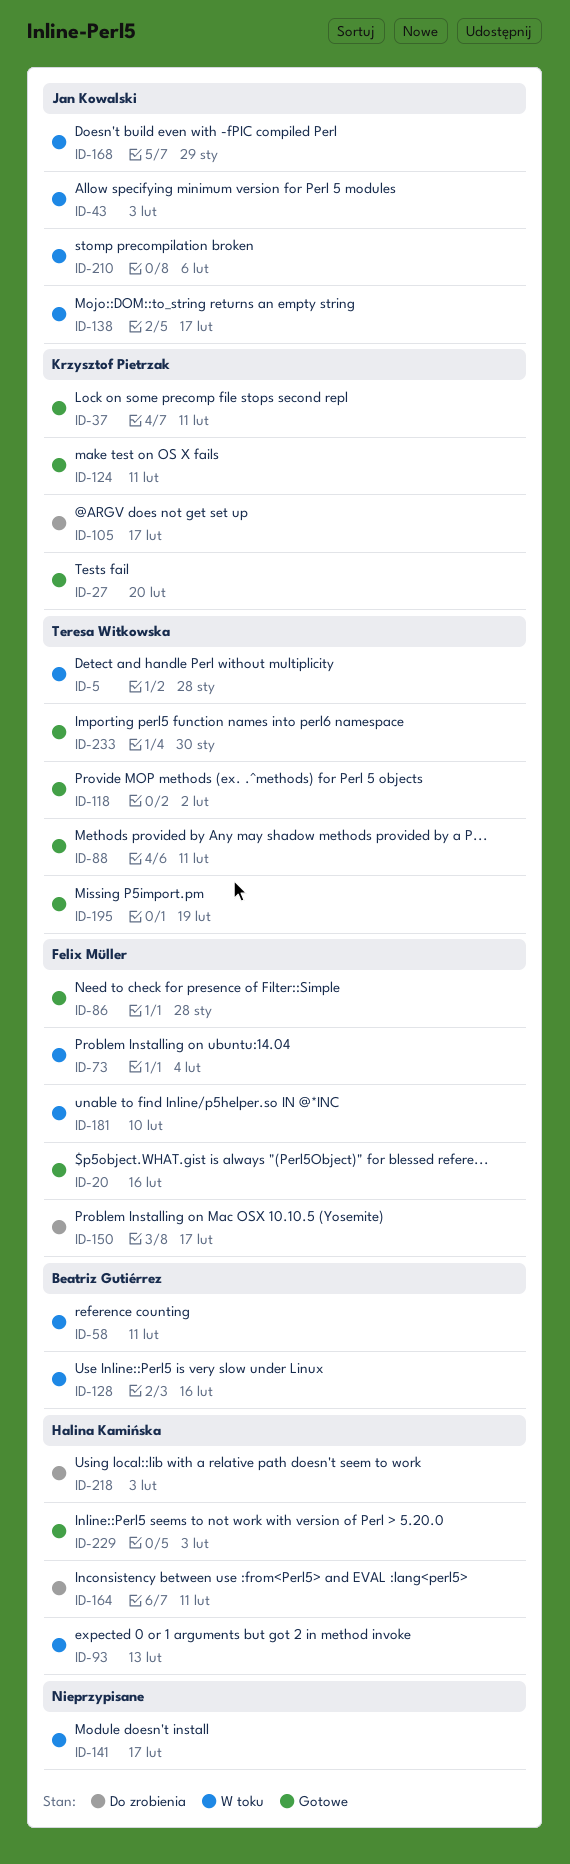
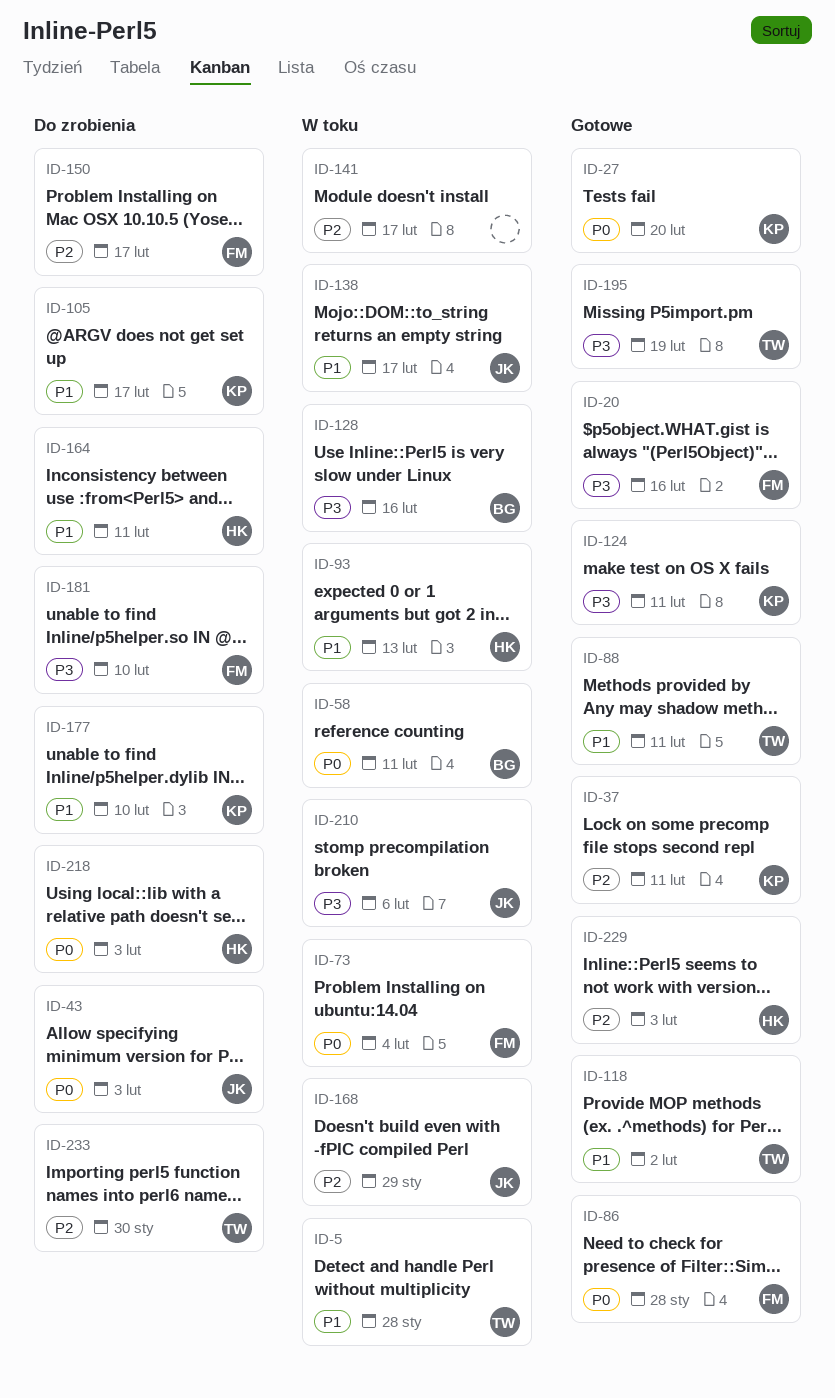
ID-43, status: W toku -> Do zrobienia
ID-177: none -> present
ID-181, status: W toku -> Do zrobienia
ID-233, status: Gotowe -> Do zrobienia

